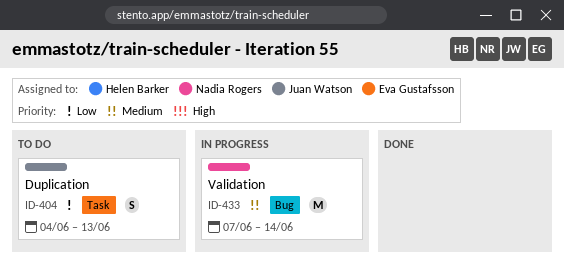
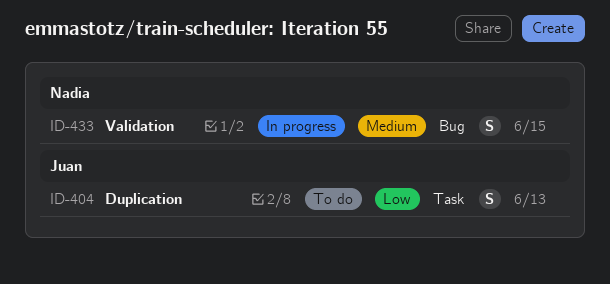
ID-433, estimate: M -> S
ID-433, due: Jun 14 -> Jun 15

